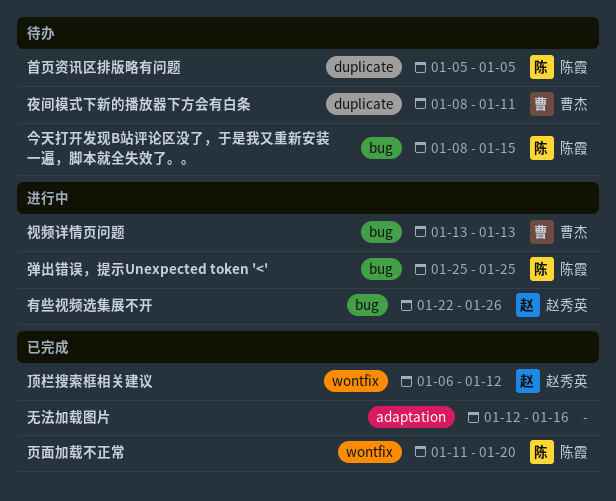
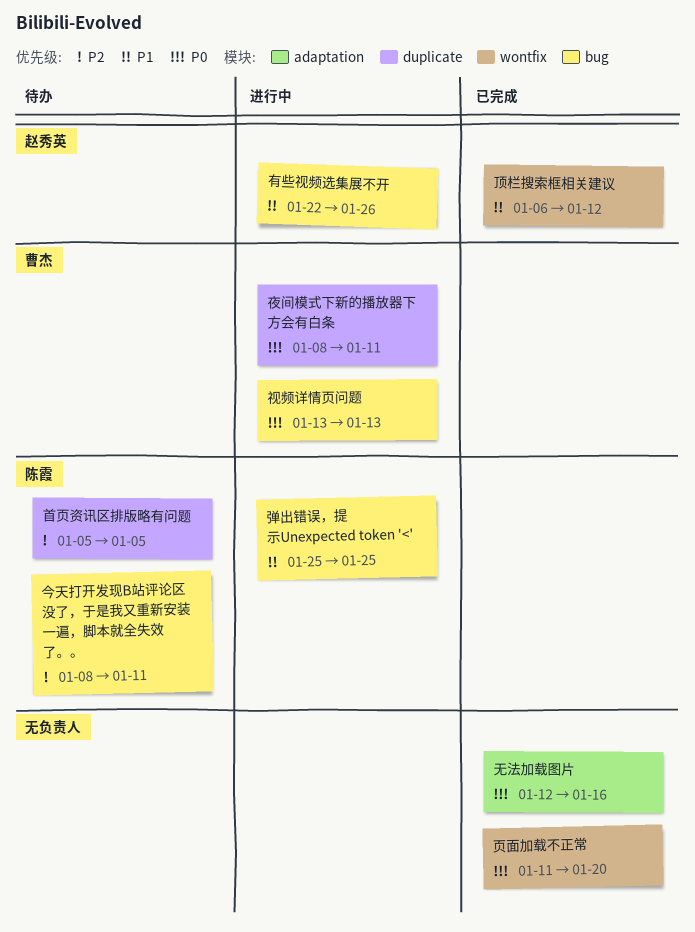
今天打开发现B站评论区没了，于是我又重新安装一遍，脚本就全失效了。。, due: Jan 15 -> Jan 11
夜间模式下新的播放器下方会有白条, status: 待办 -> 进行中
页面加载不正常, owner: 陈霞 -> none

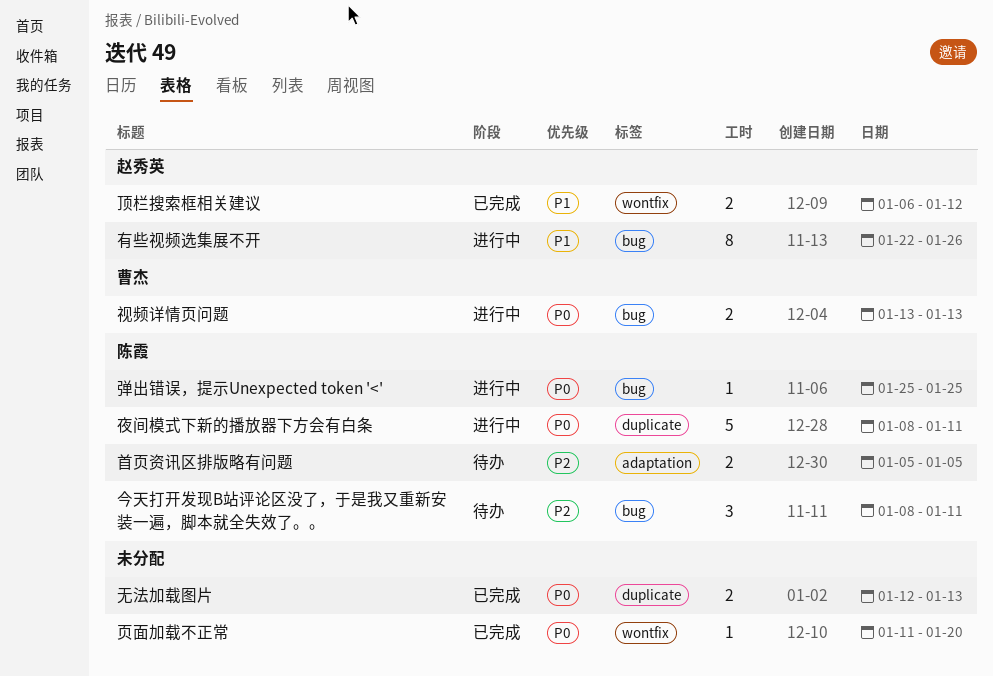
夜间模式下新的播放器下方会有白条, owner: 曹杰 -> 陈霞
弹出错误，提示Unexpected token '<', priority: P1 -> P0
无法加载图片, label: adaptation -> duplicate
无法加载图片, due: Jan 16 -> Jan 13
首页资讯区排版略有问题, label: duplicate -> adaptation

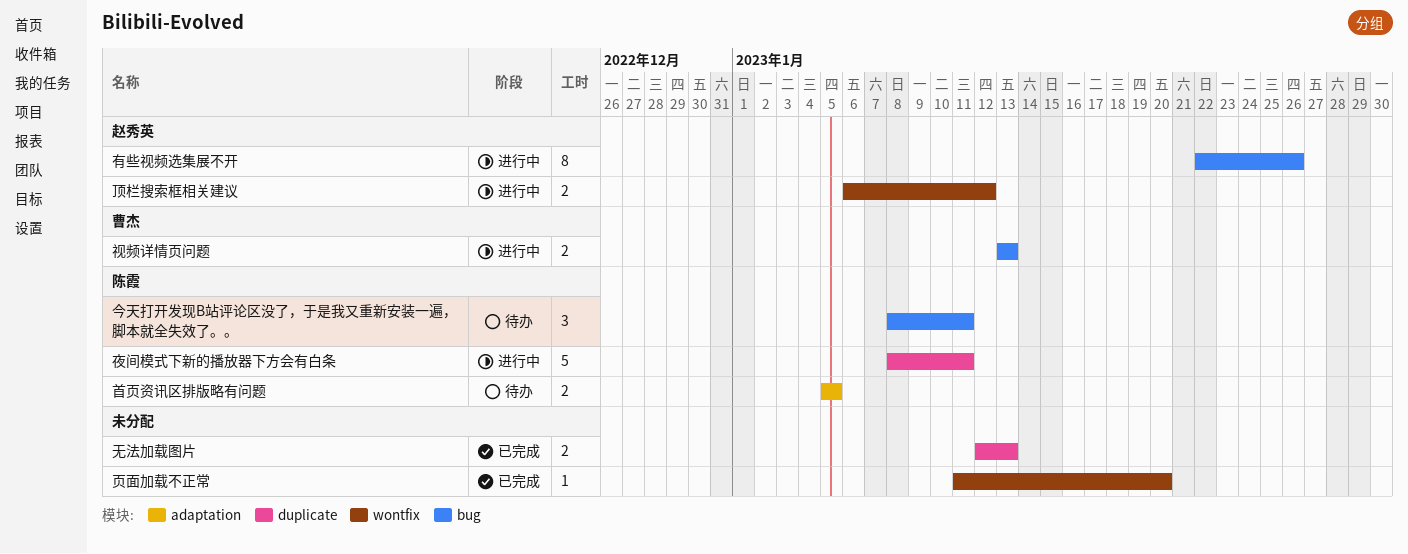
弹出错误，提示Unexpected token '<': present -> none
顶栏搜索框相关建议, status: 已完成 -> 进行中

